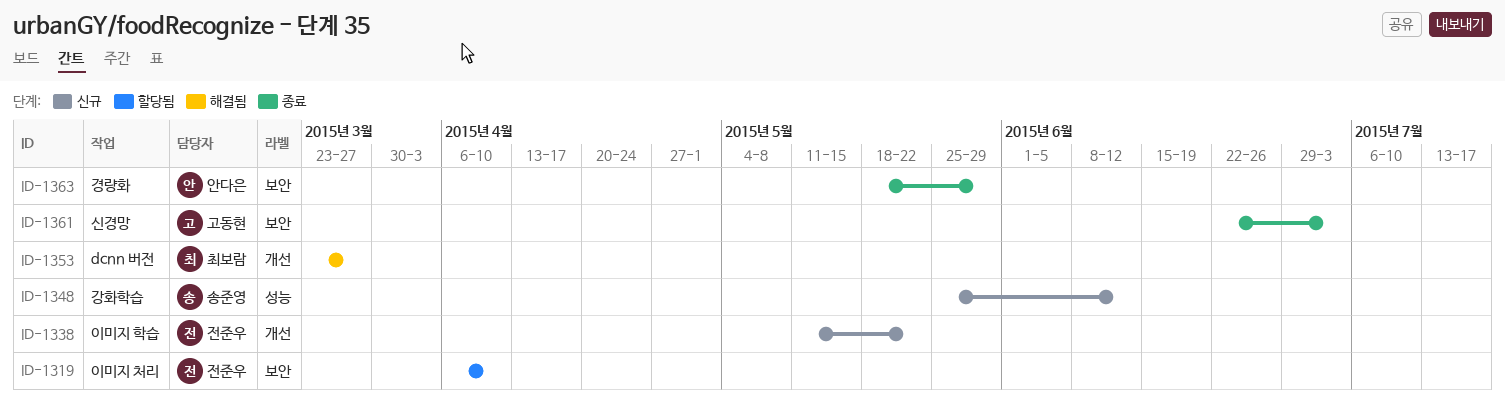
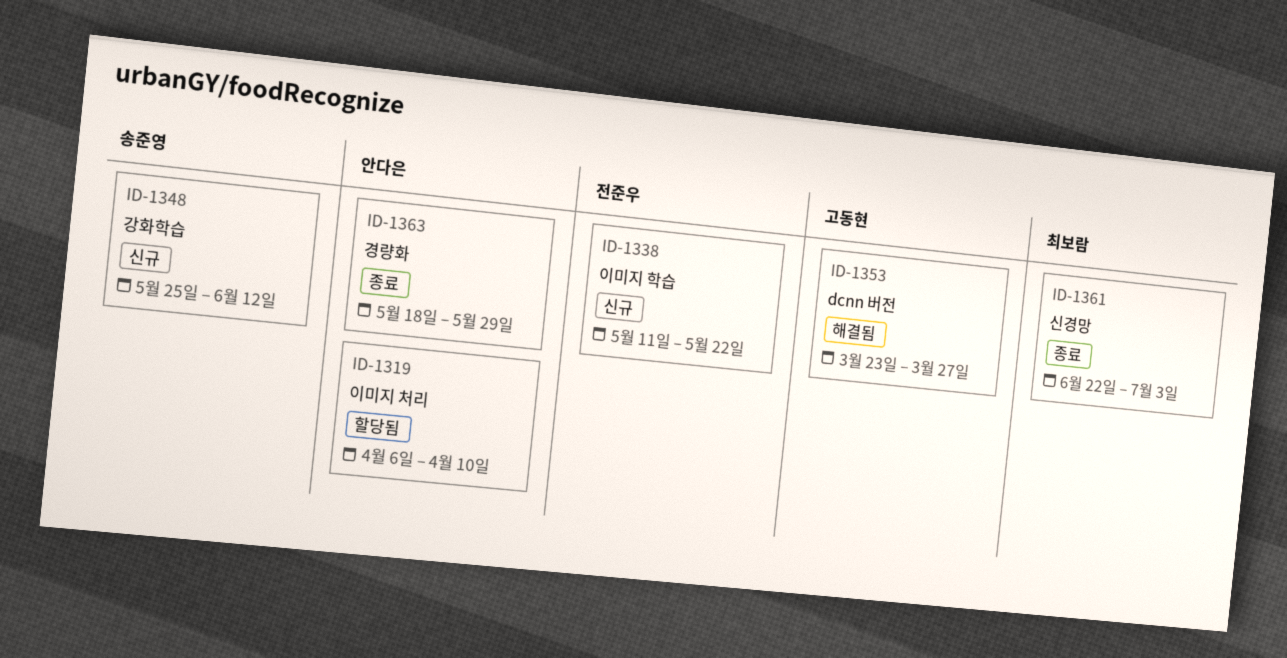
ID-1319, owner: 전준우 -> 안다은
ID-1353, owner: 최보람 -> 고동현
ID-1361, owner: 고동현 -> 최보람

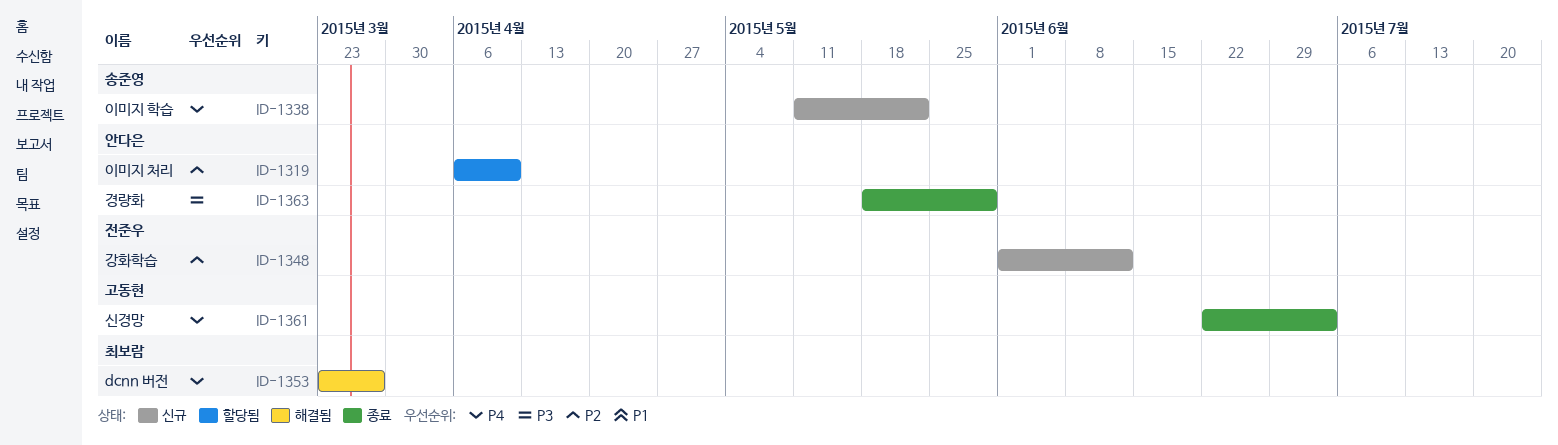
ID-1338, owner: 전준우 -> 송준영
ID-1348, owner: 송준영 -> 전준우
ID-1348, start: May 25 -> Jun 1
ID-1353, owner: 고동현 -> 최보람
ID-1361, owner: 최보람 -> 고동현

